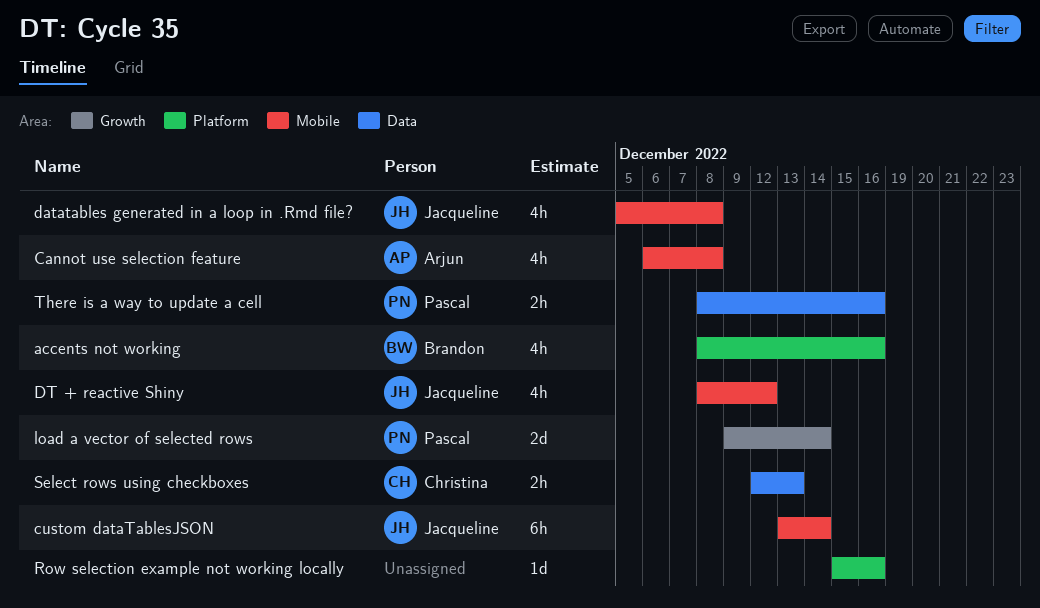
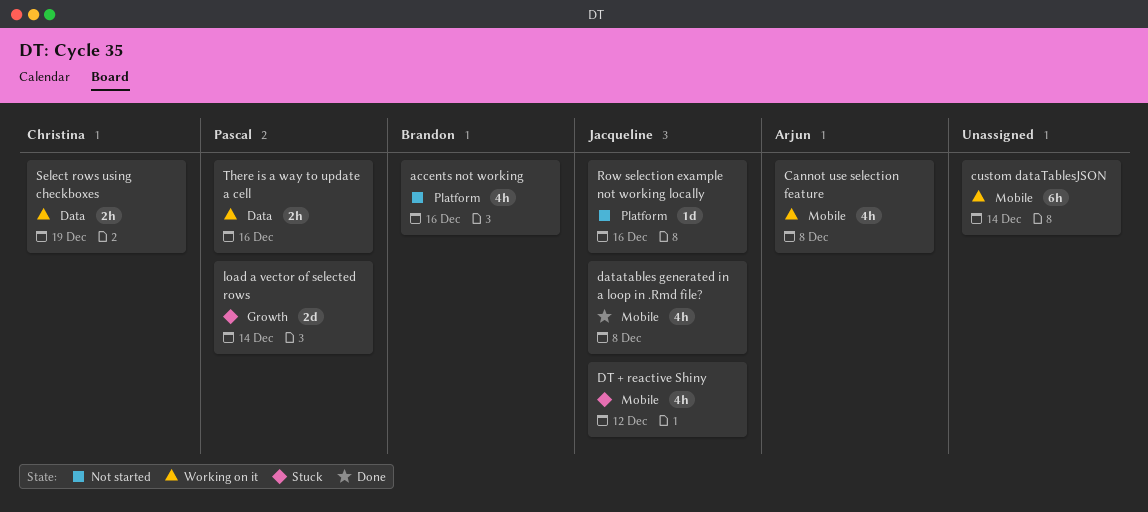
custom dataTablesJSON, owner: Jacqueline -> none
Row selection example not working locally, owner: none -> Jacqueline
Select rows using checkboxes, due: Dec 13 -> Dec 19

